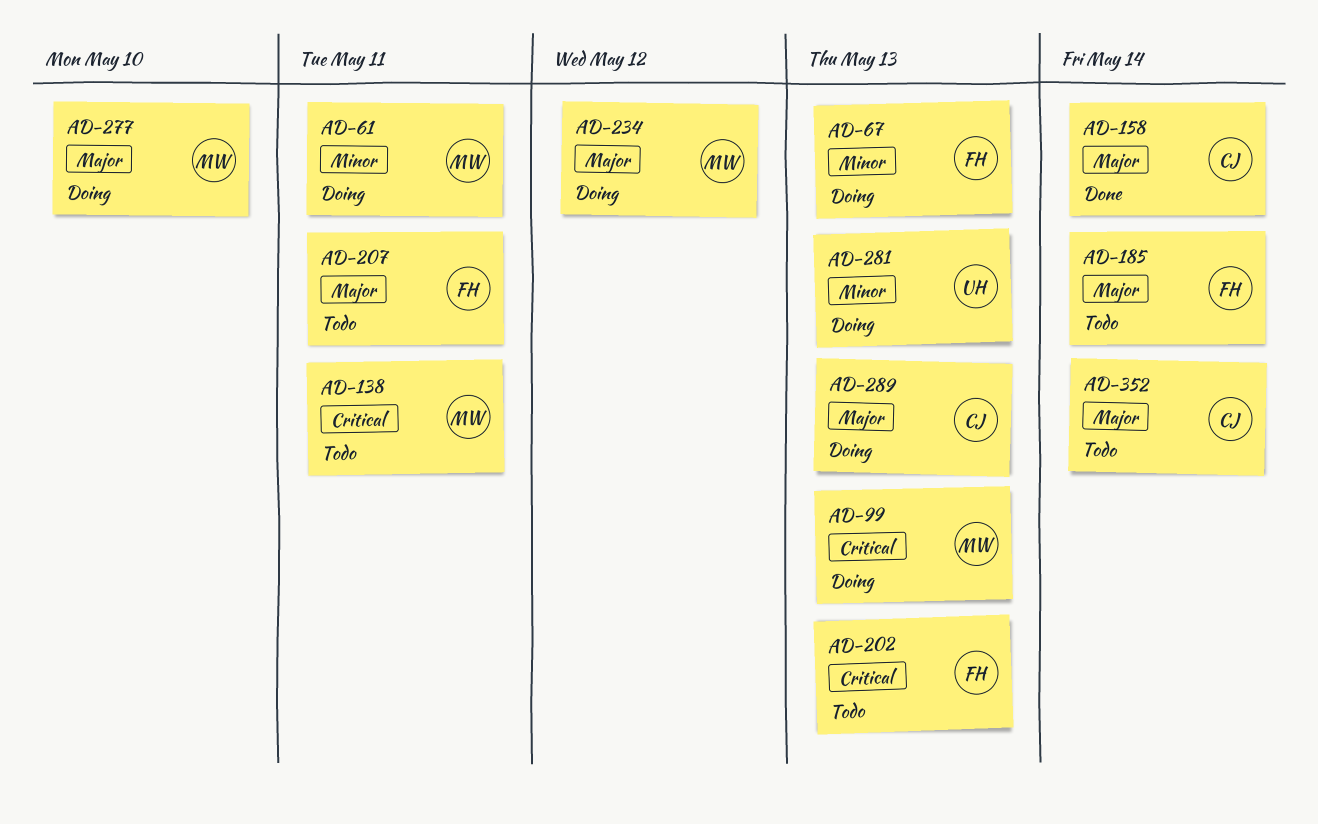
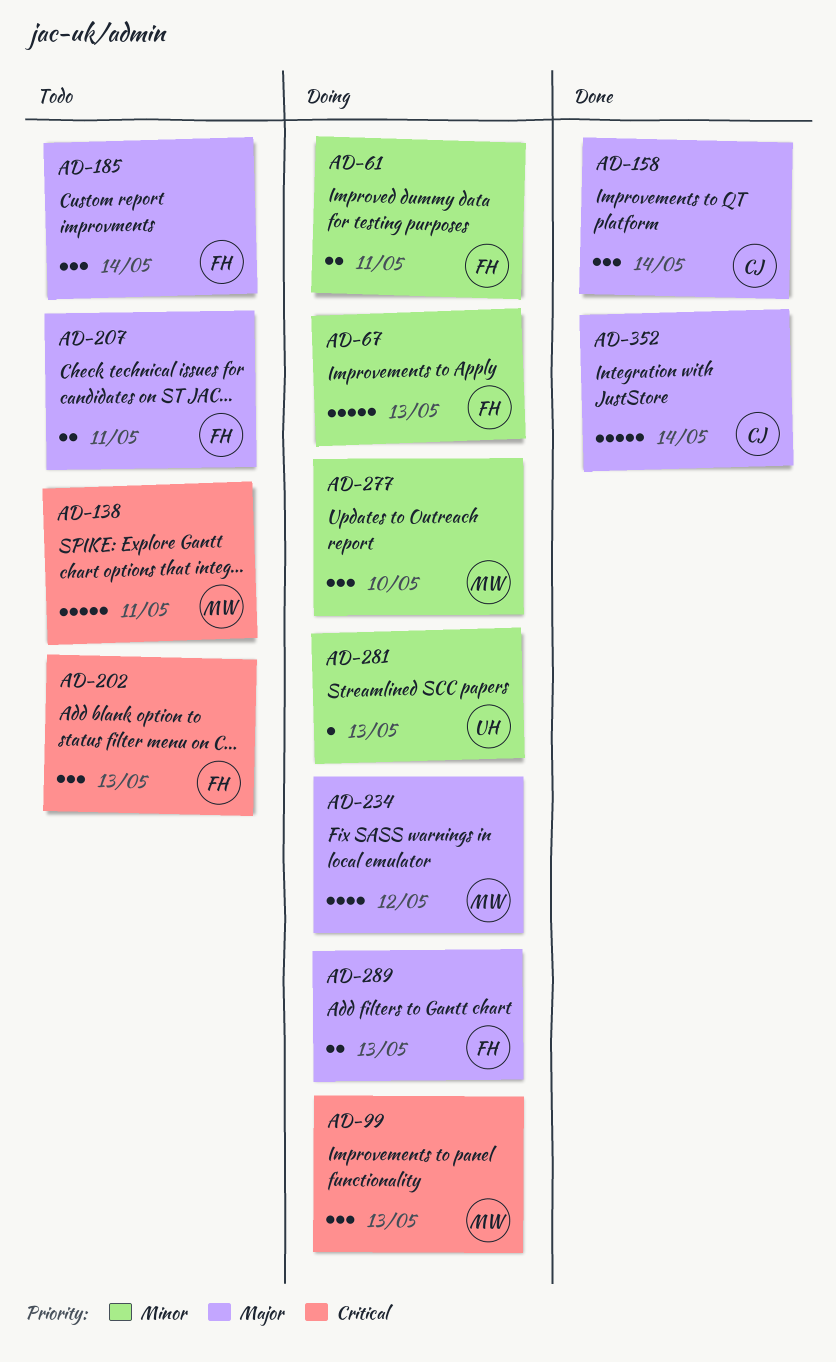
AD-61, owner: MW -> FH
AD-277, priority: Major -> Minor
AD-289, owner: CJ -> FH
AD-352, status: Todo -> Done

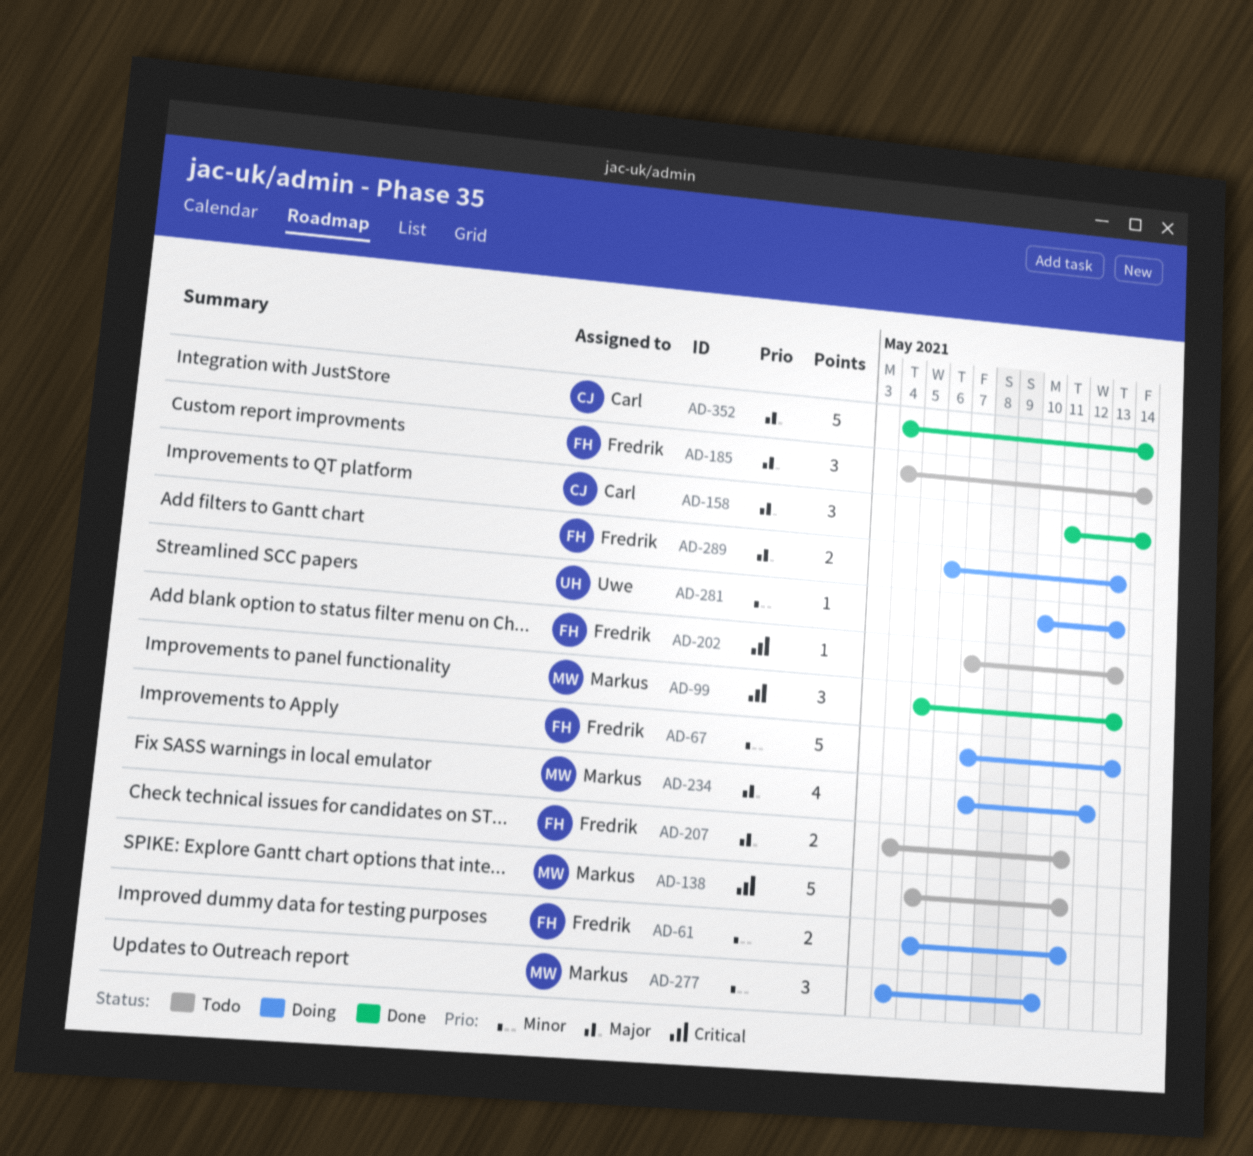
AD-99, status: Doing -> Done
AD-202, estimate: 3 -> 1

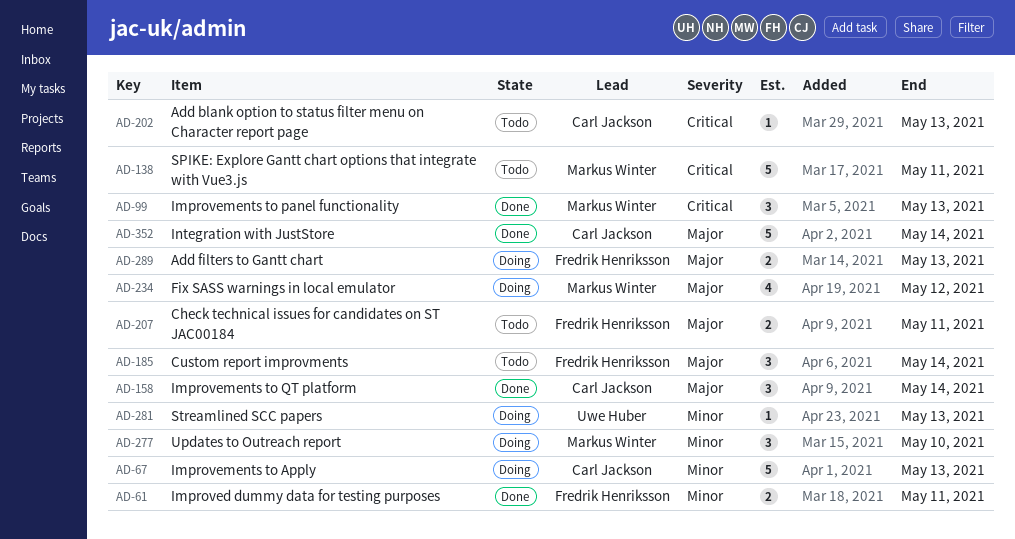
AD-61, status: Doing -> Done
AD-67, owner: Fredrik Henriksson -> Carl Jackson
AD-202, owner: Fredrik Henriksson -> Carl Jackson

